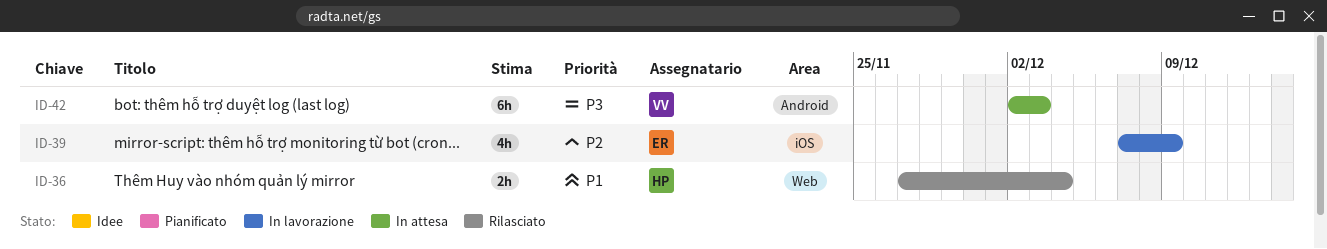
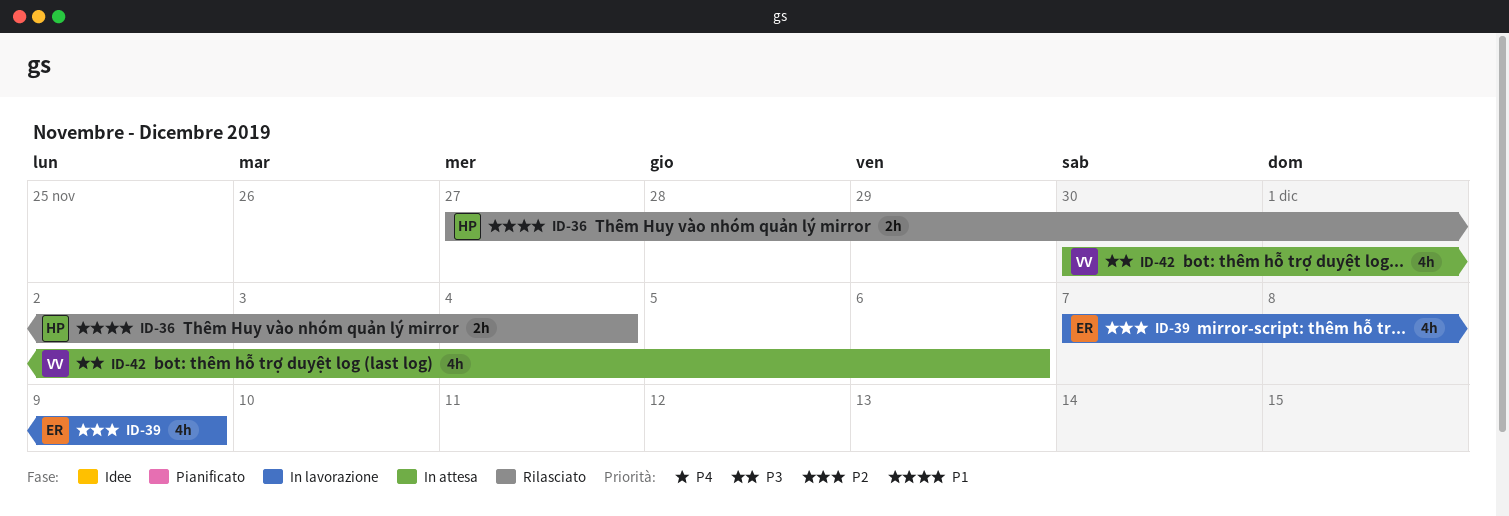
ID-42, estimate: 6h -> 4h
ID-42, start: Dec 2 -> Nov 30
ID-42, due: Dec 3 -> Dec 6

